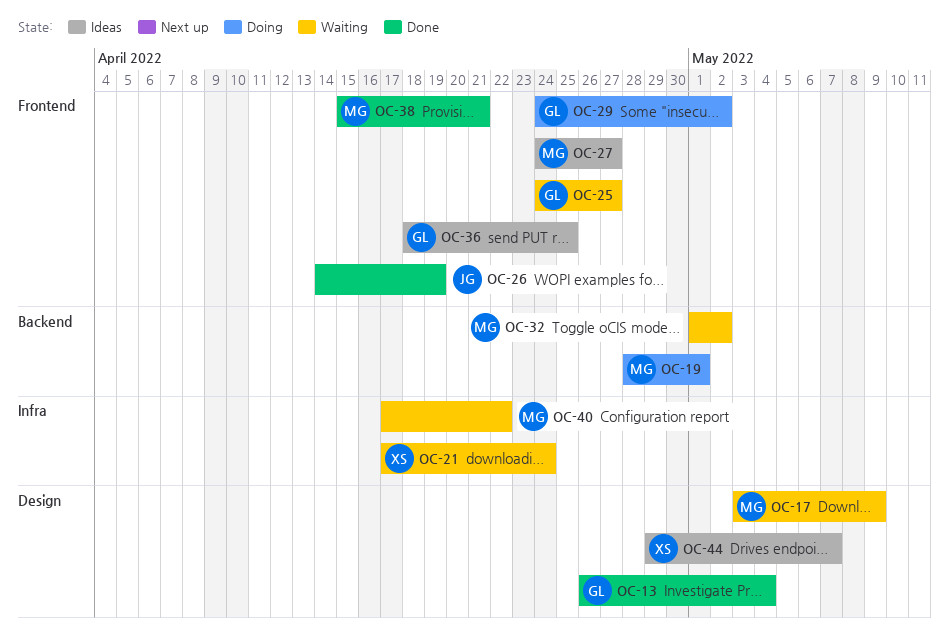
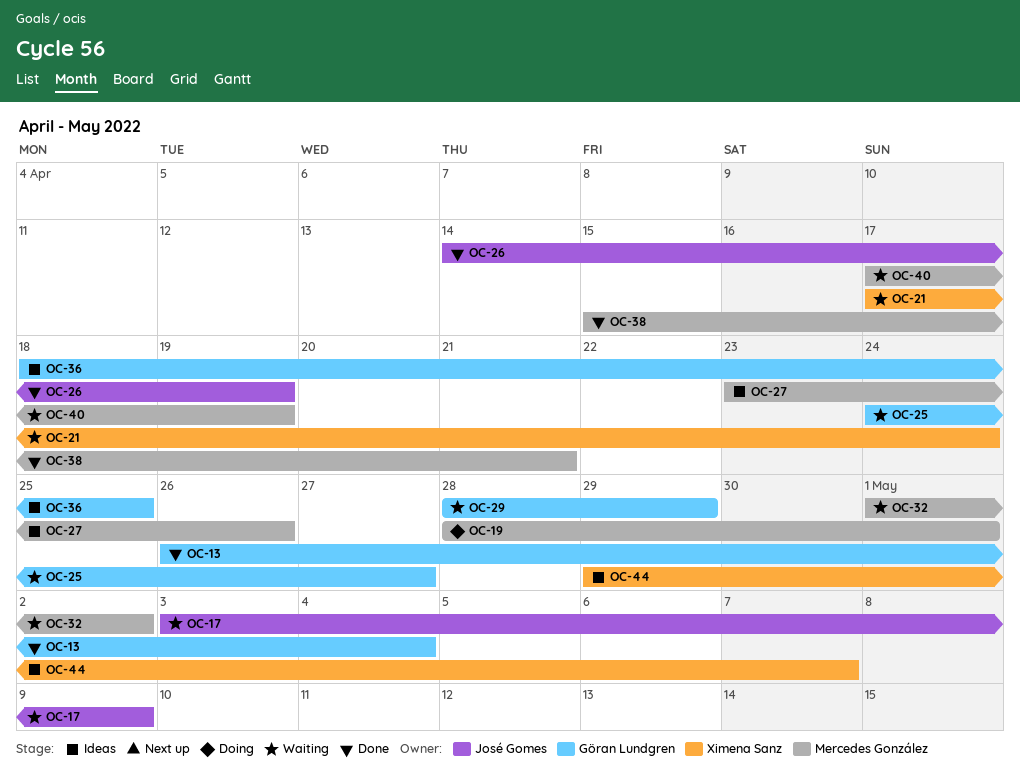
OC-17, owner: Mercedes González -> José Gomes
OC-27, start: Apr 24 -> Apr 23
OC-27, due: Apr 27 -> Apr 26
OC-29, status: Doing -> Waiting
OC-29, start: Apr 24 -> Apr 28
OC-29, due: May 2 -> Apr 29
OC-40, due: Apr 22 -> Apr 19

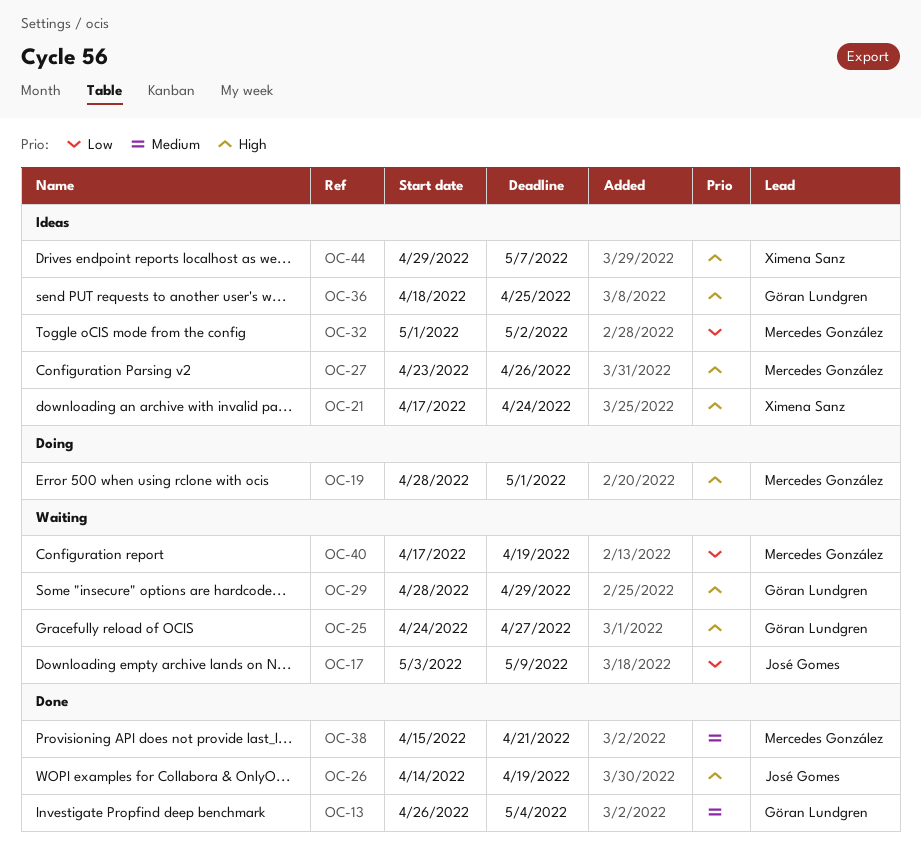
OC-21, status: Waiting -> Ideas
OC-32, status: Waiting -> Ideas

